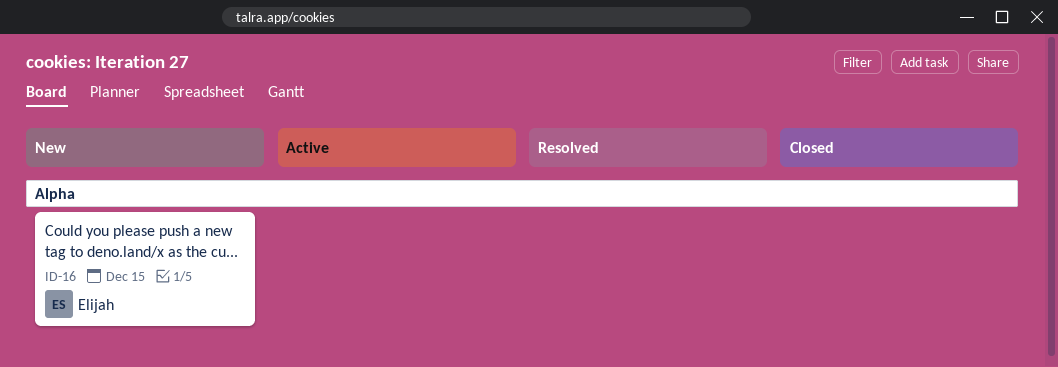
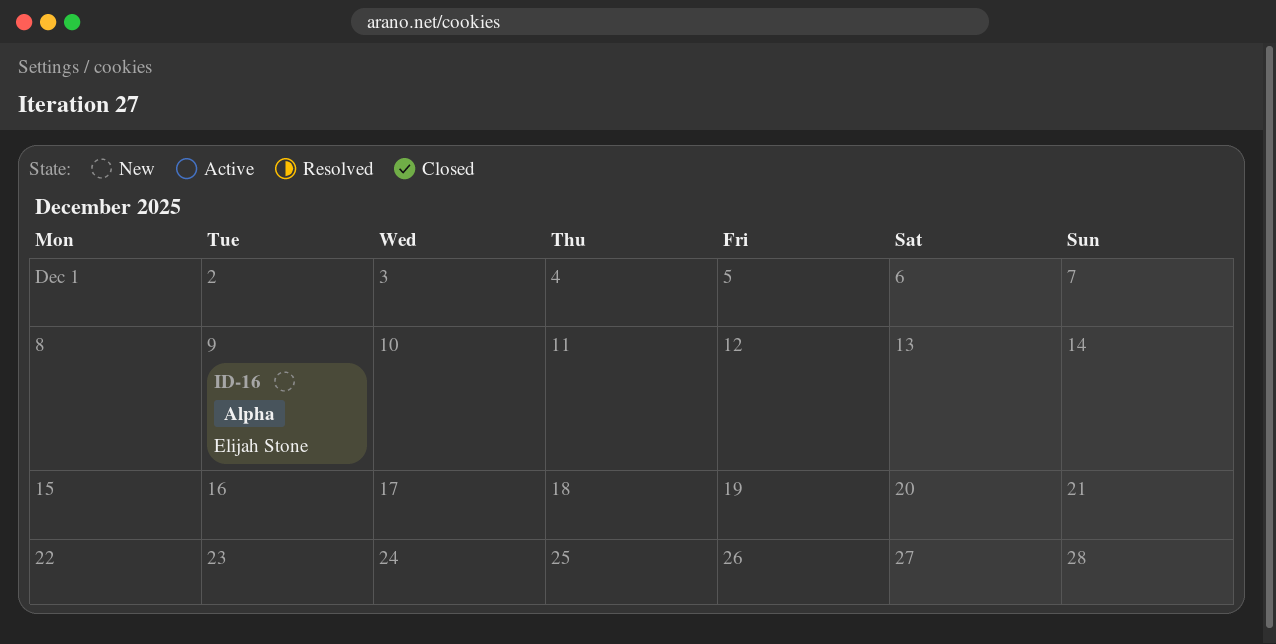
ID-16, due: Dec 15 -> Dec 9

